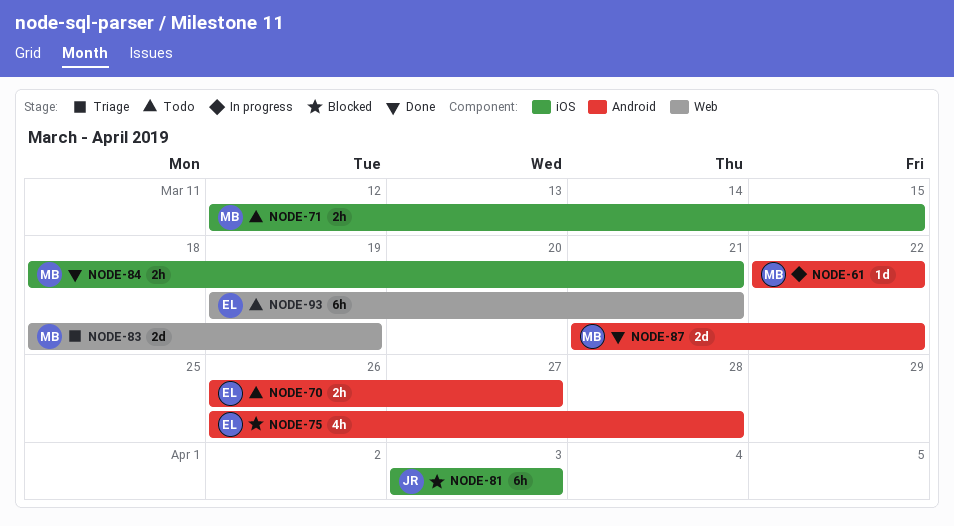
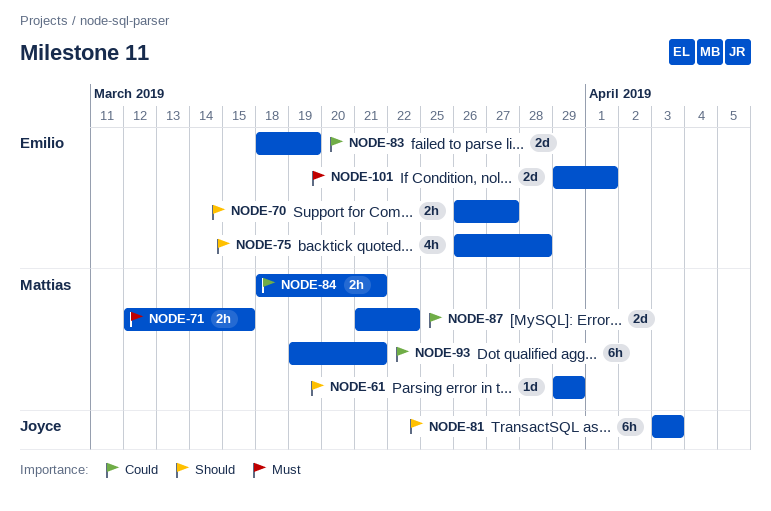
NODE-61, start: Mar 22 -> Mar 29
NODE-61, due: Mar 22 -> Mar 29
NODE-83, owner: Mattias -> Emilio
NODE-93, owner: Emilio -> Mattias
NODE-101: none -> present

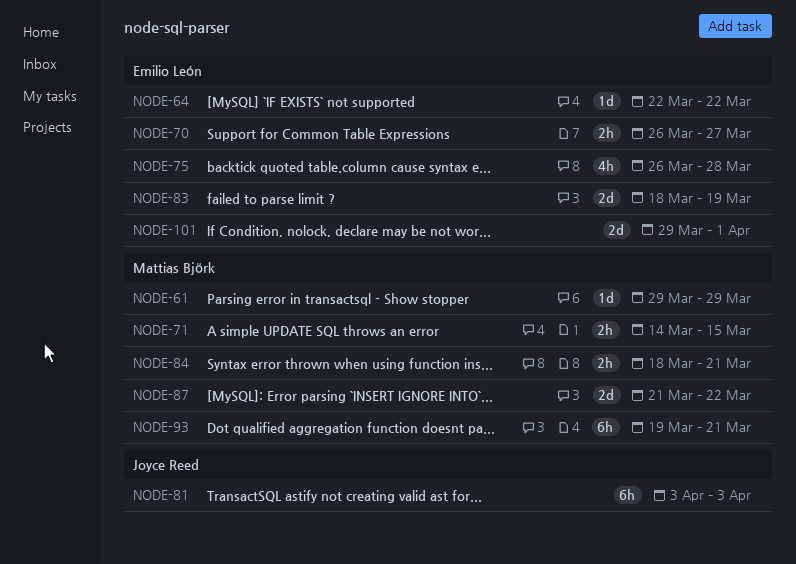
NODE-64: none -> present
NODE-71, start: Mar 12 -> Mar 14

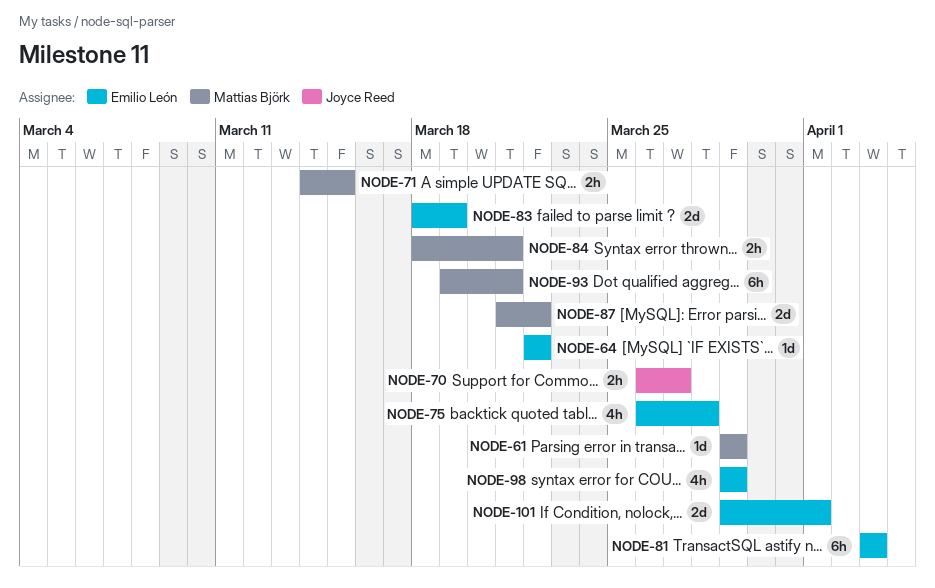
NODE-70, owner: Emilio León -> Joyce Reed
NODE-81, owner: Joyce Reed -> Emilio León
NODE-98: none -> present

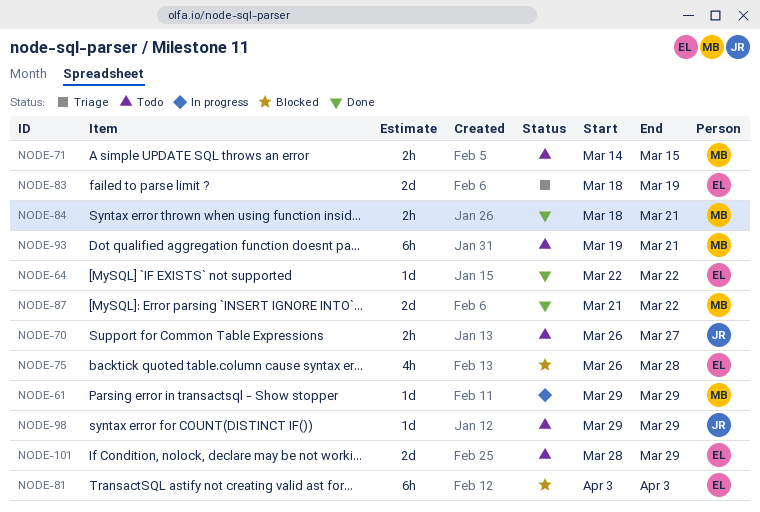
NODE-98, owner: Emilio León -> Joyce Reed
NODE-98, estimate: 4h -> 1d
NODE-101, start: Mar 29 -> Mar 28
NODE-101, due: Apr 1 -> Mar 29

